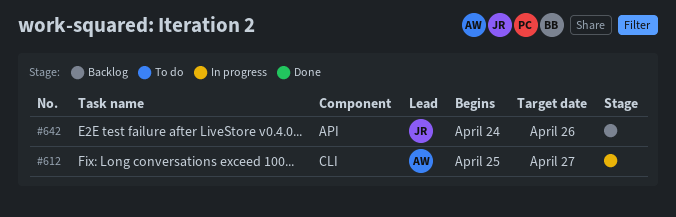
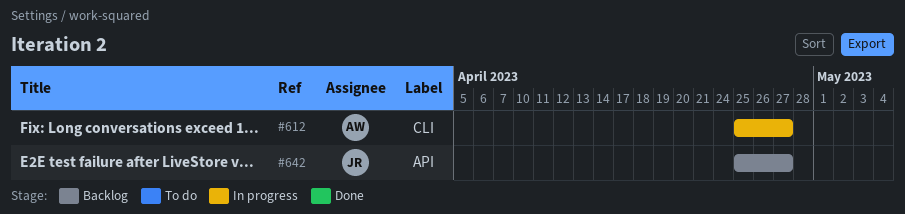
#642, start: Apr 24 -> Apr 25
#642, due: Apr 26 -> Apr 27

